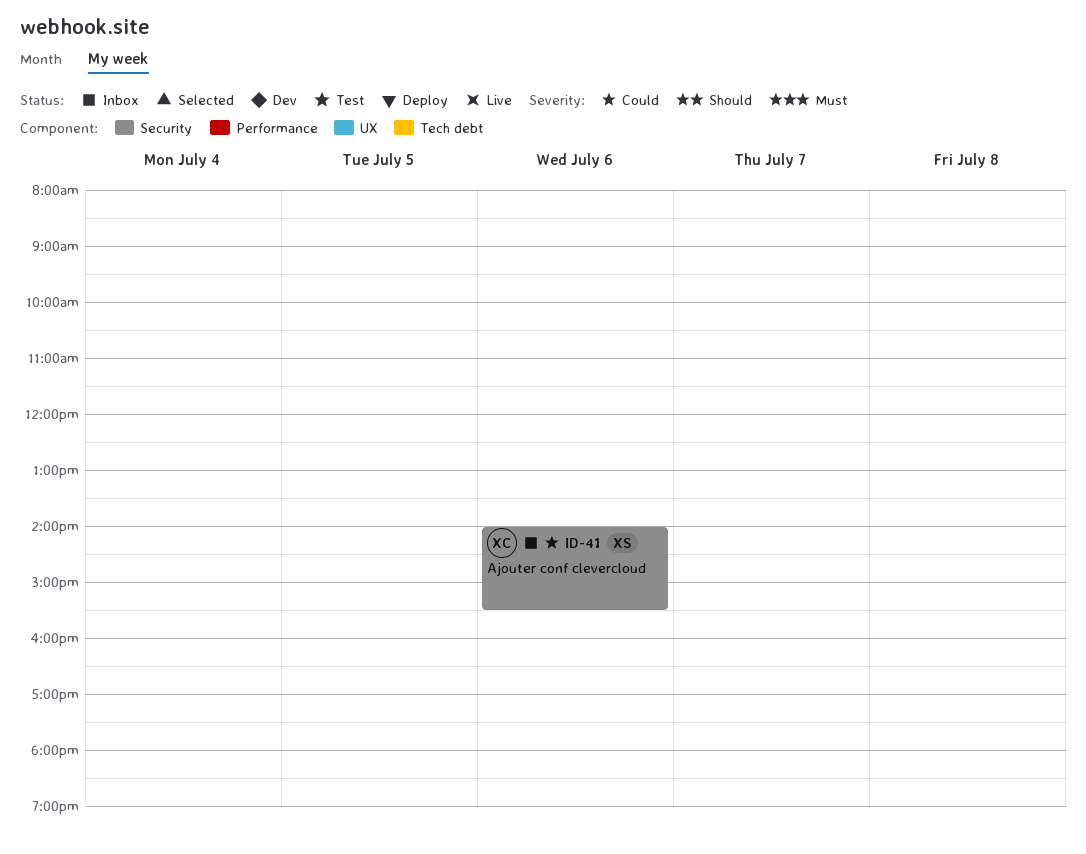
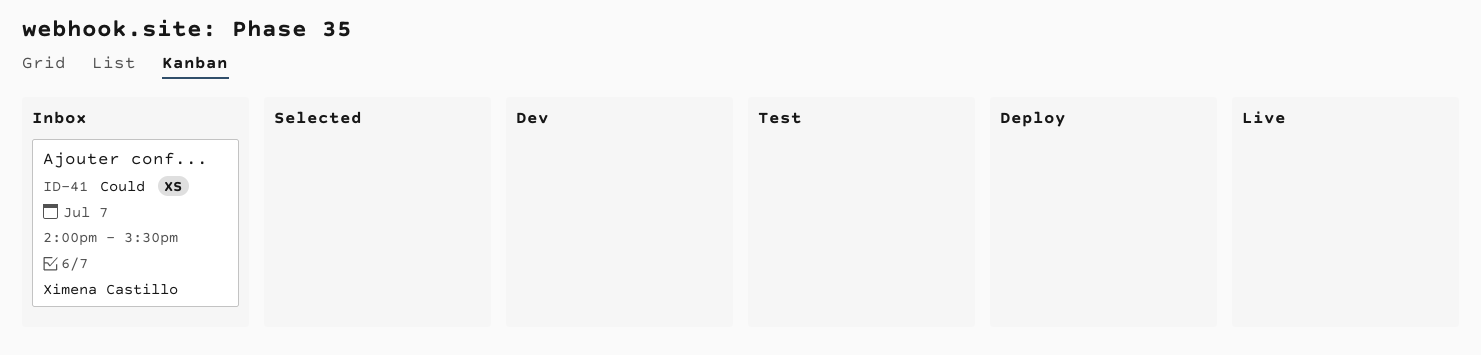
ID-41, day: Jul 6 -> Jul 7

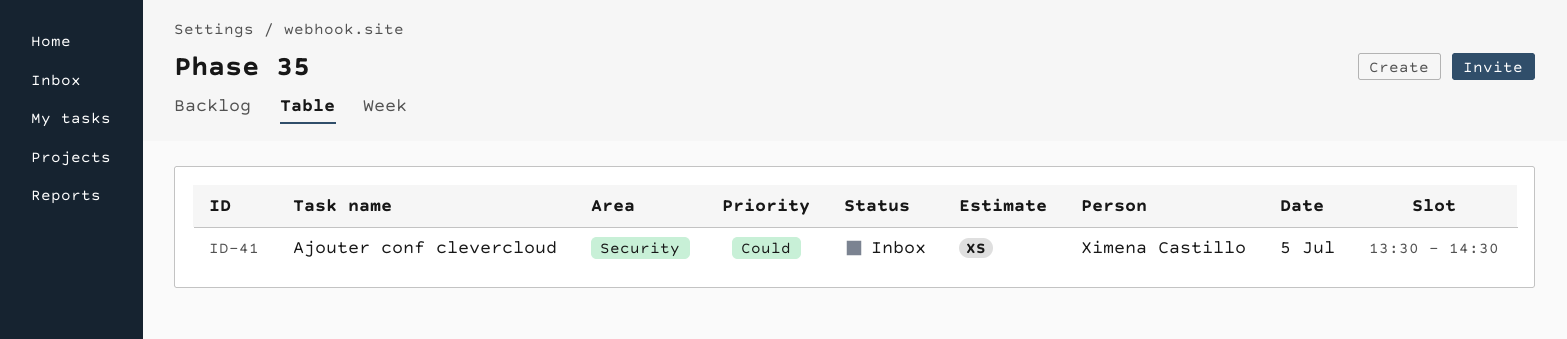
ID-41, day: Jul 7 -> Jul 5
ID-41, begins: 14:00 -> 13:30
ID-41, ends: 15:30 -> 14:30

